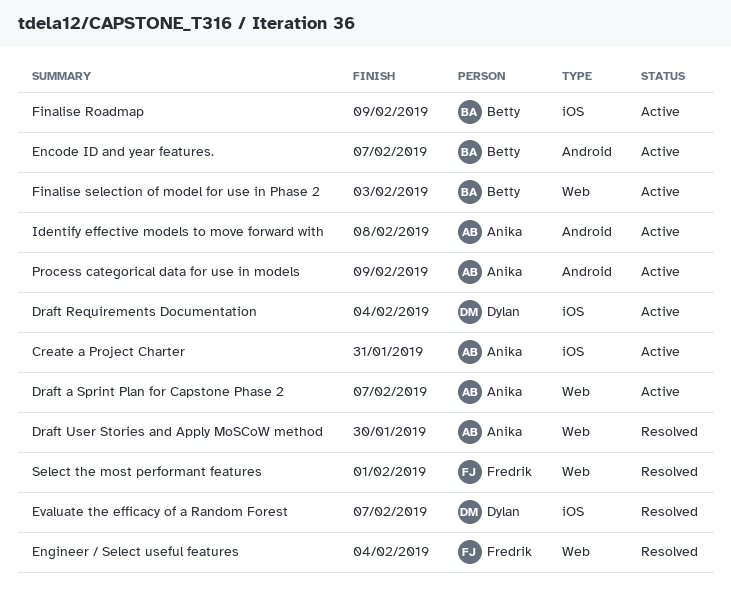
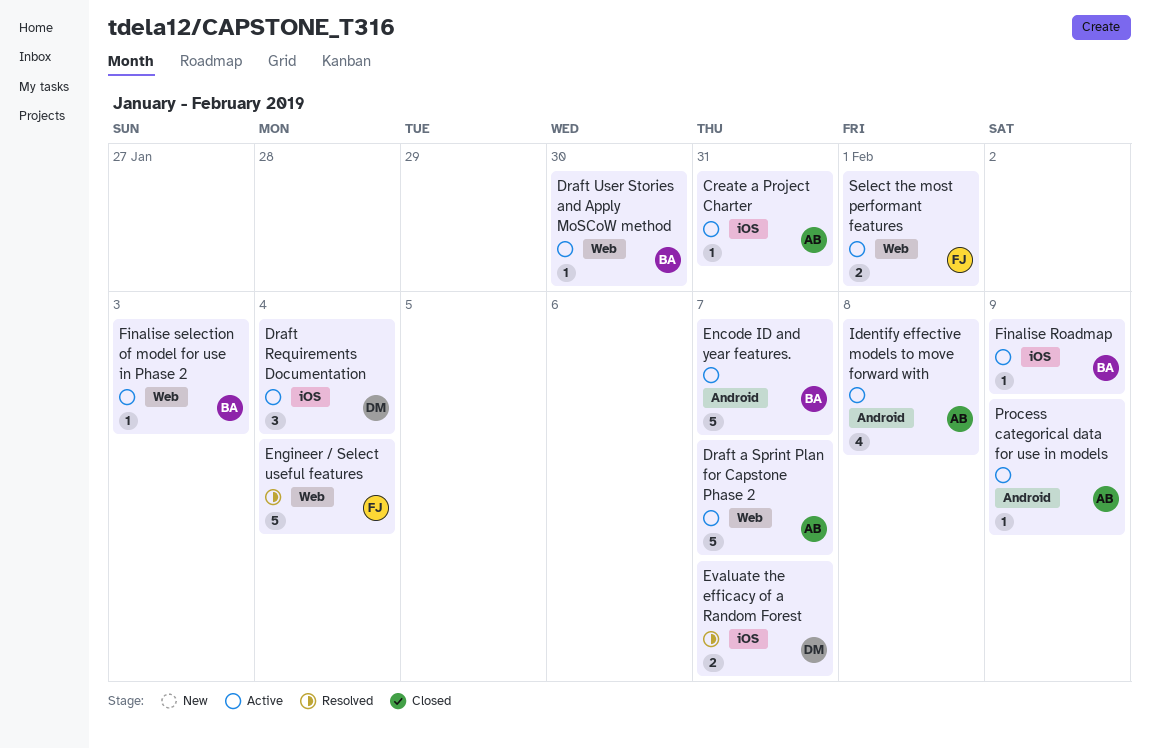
Draft User Stories and Apply MoSCoW method, status: Resolved -> Active
Draft User Stories and Apply MoSCoW method, owner: Anika -> Betty
Select the most performant features, status: Resolved -> Active

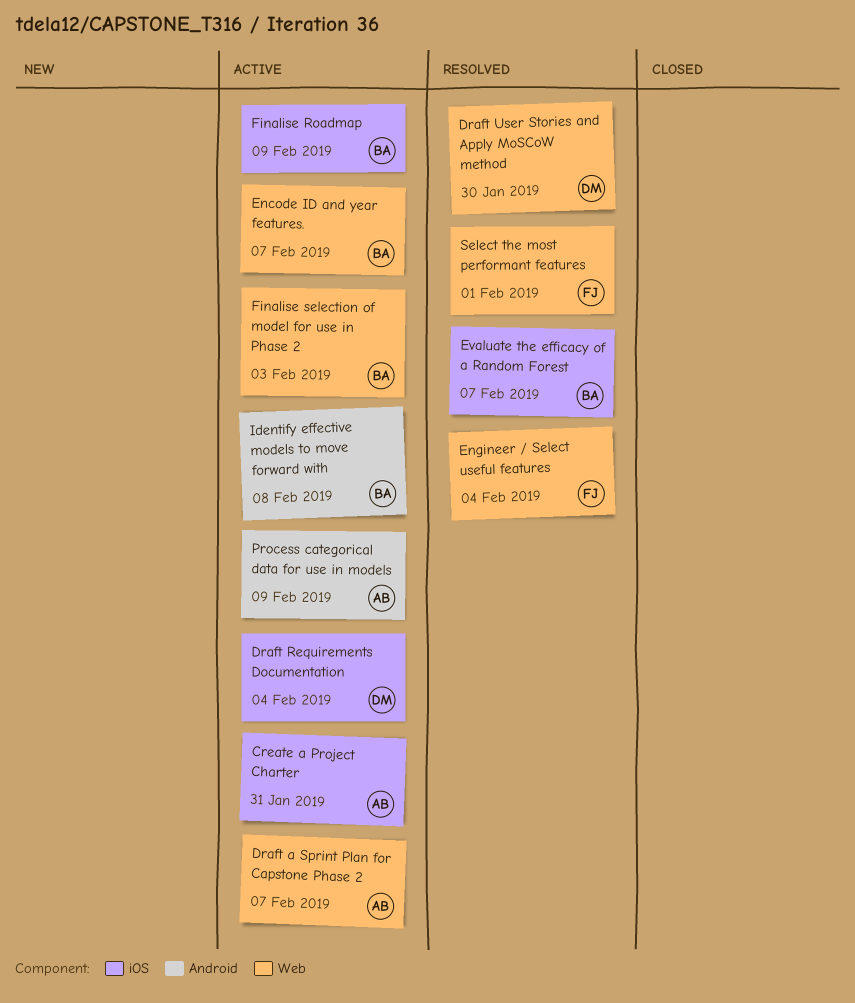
Draft User Stories and Apply MoSCoW method, status: Active -> Resolved
Draft User Stories and Apply MoSCoW method, owner: BA -> DM
Encode ID and year features., label: Android -> Web
Evaluate the efficacy of a Random Forest, owner: DM -> BA
Identify effective models to move forward with, owner: AB -> BA
Select the most performant features, status: Active -> Resolved

